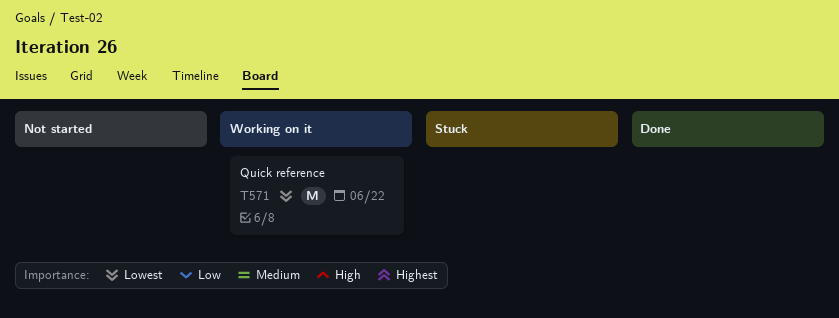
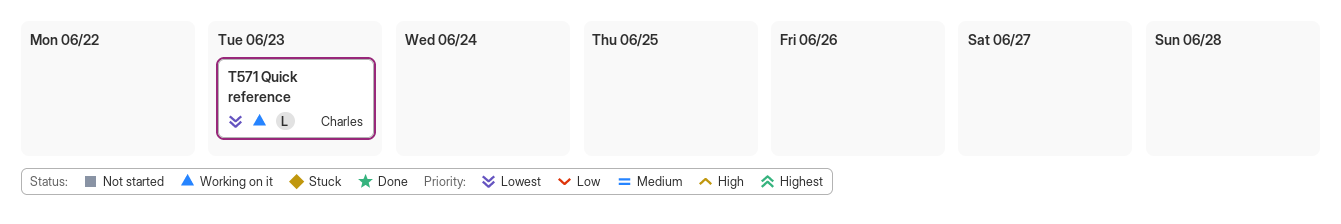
T571, estimate: M -> L
T571, due: Jun 22 -> Jun 23

